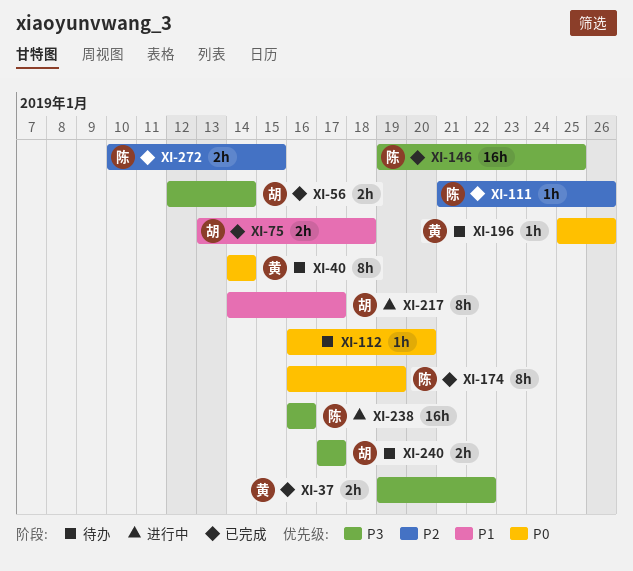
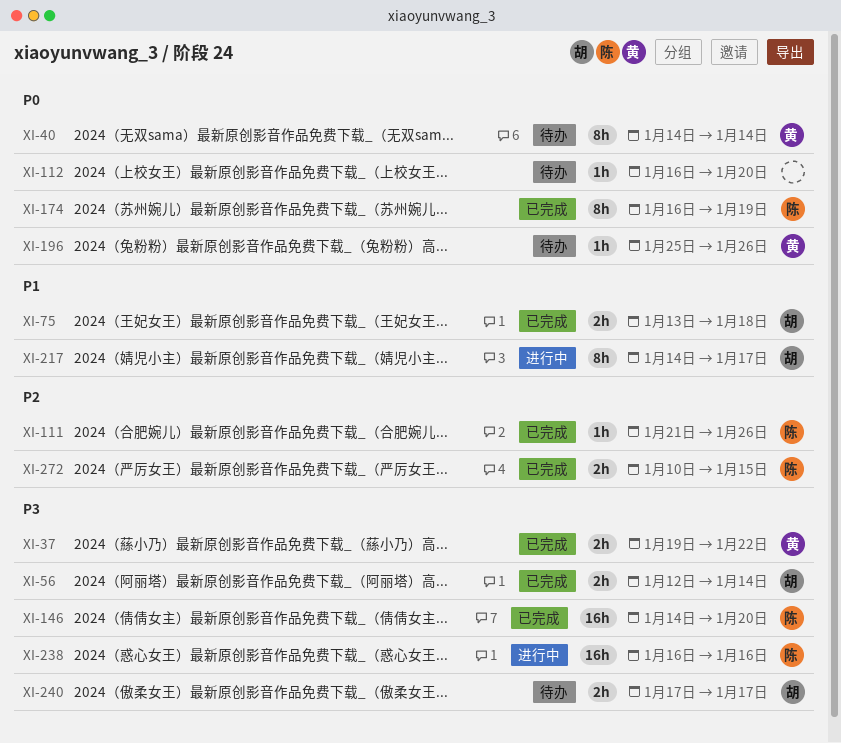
XI-146, start: Jan 19 -> Jan 14
XI-146, due: Jan 25 -> Jan 20

